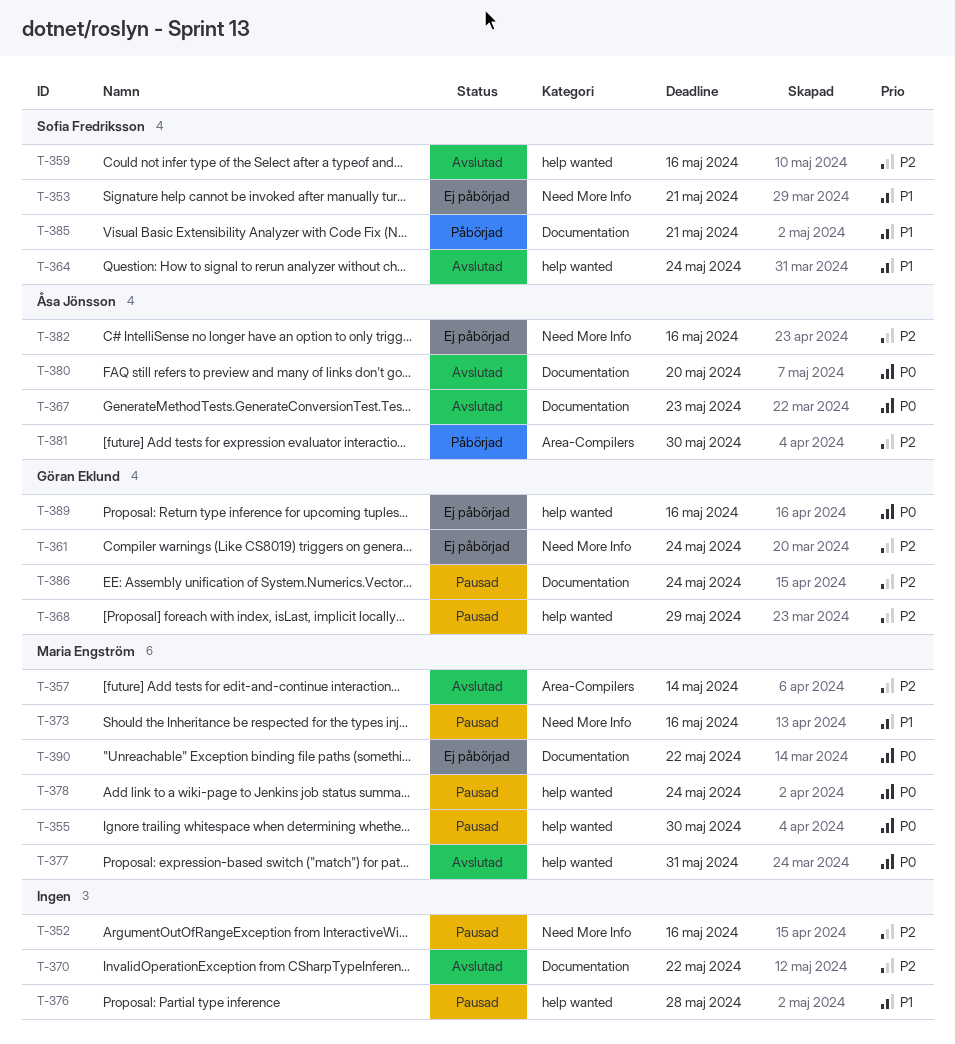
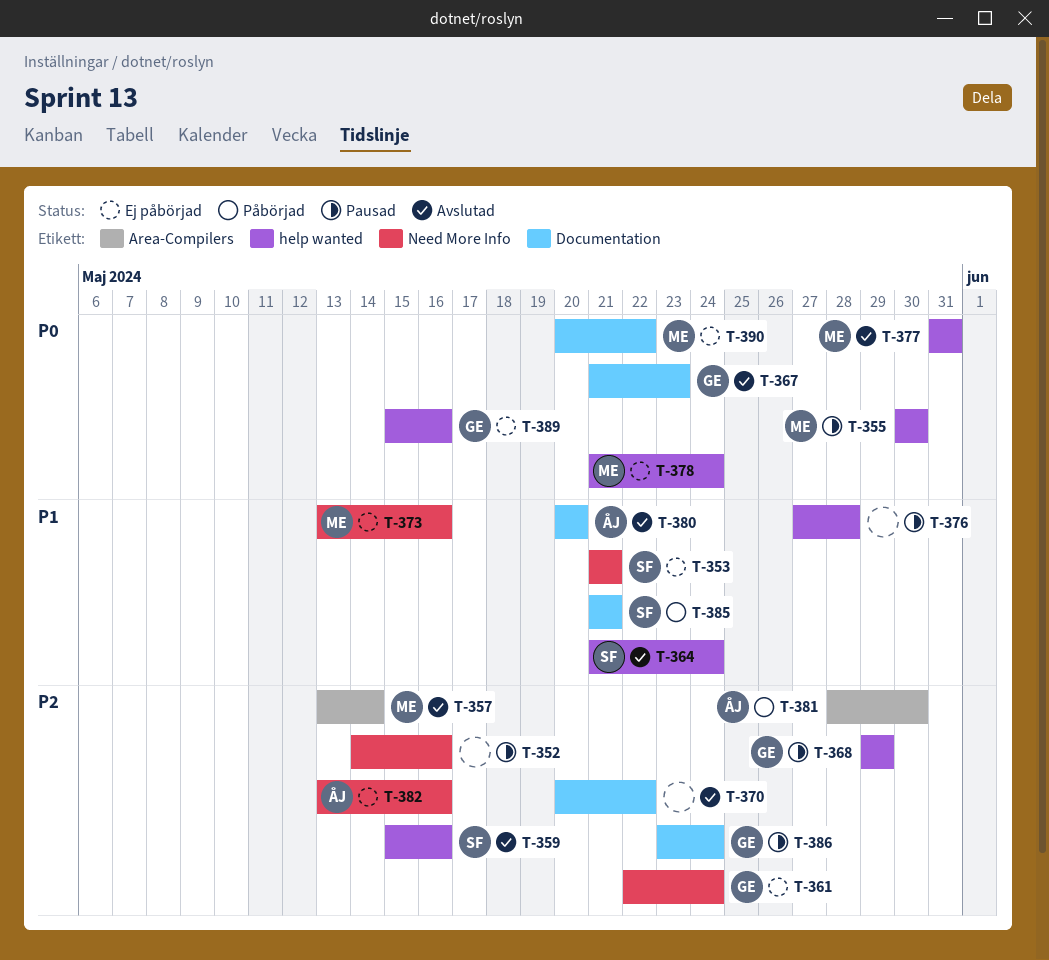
T-367, owner: Åsa Jönsson -> Göran Eklund
T-373, status: Pausad -> Ej påbörjad
T-378, status: Pausad -> Ej påbörjad
T-380, priority: P0 -> P1

